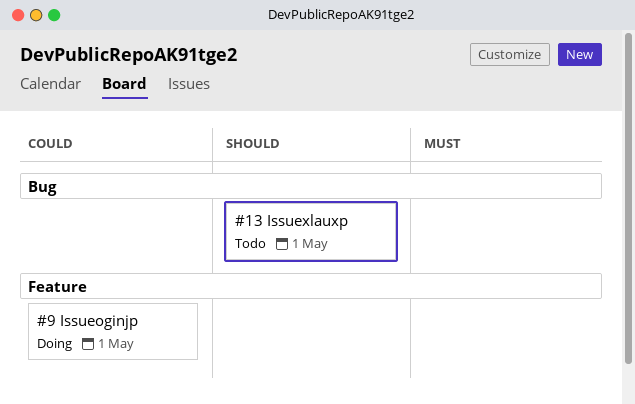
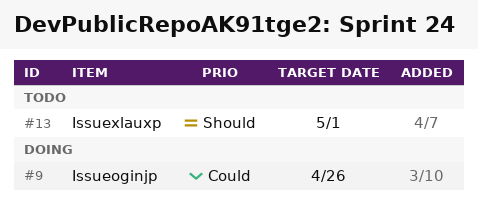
#9, due: May 1 -> Apr 26

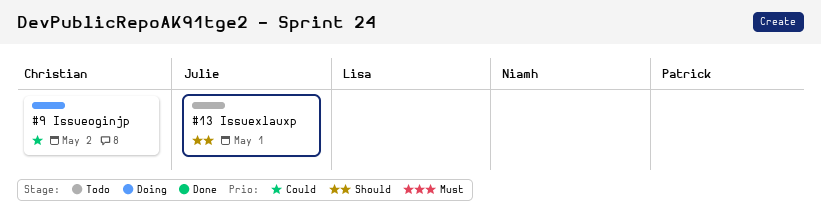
#9, due: Apr 26 -> May 2

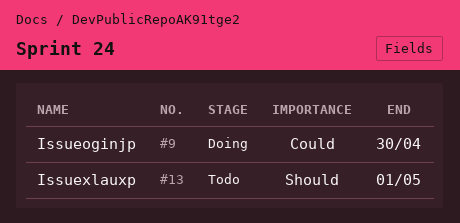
#9, due: May 2 -> Apr 30

